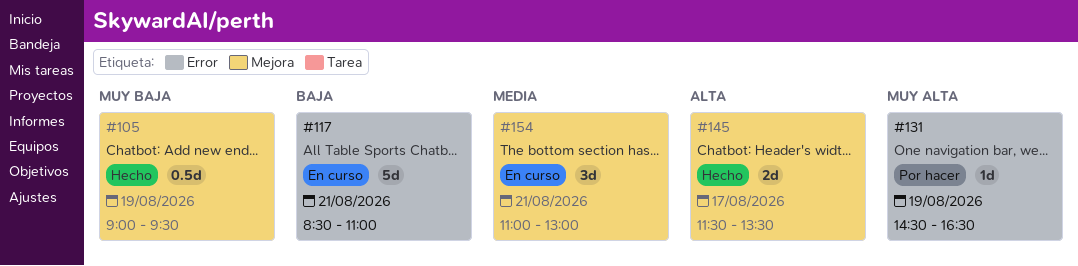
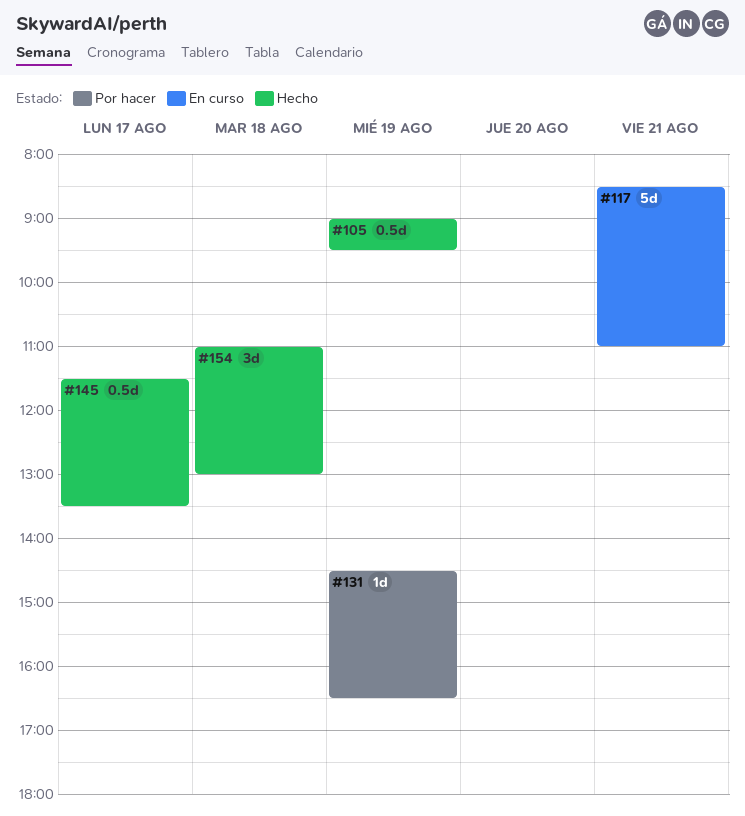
#145, estimate: 2d -> 0.5d
#154, status: En curso -> Hecho
#154, day: Aug 21 -> Aug 18

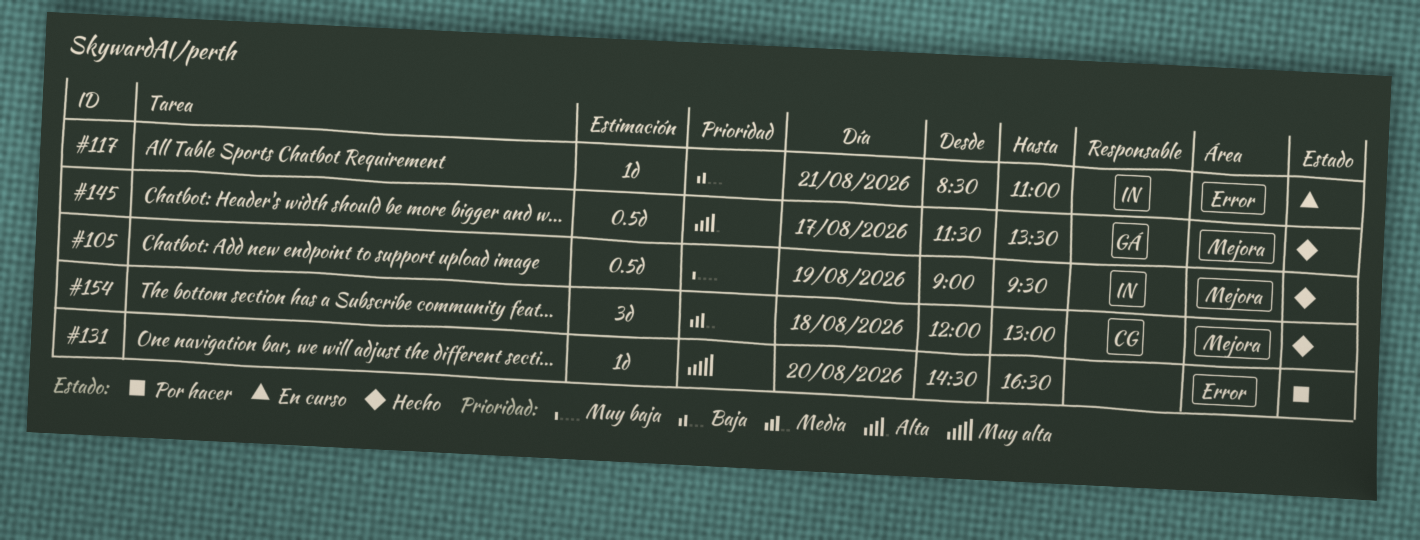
#117, estimate: 5d -> 1d
#131, day: Aug 19 -> Aug 20
#154, begins: 11:00 -> 12:00

